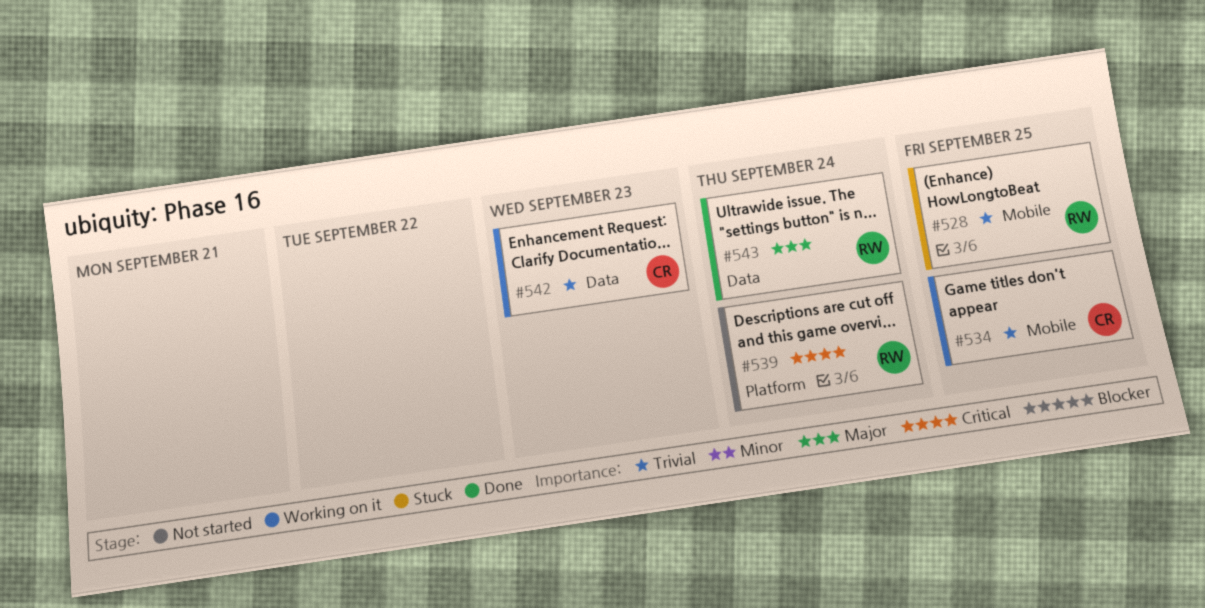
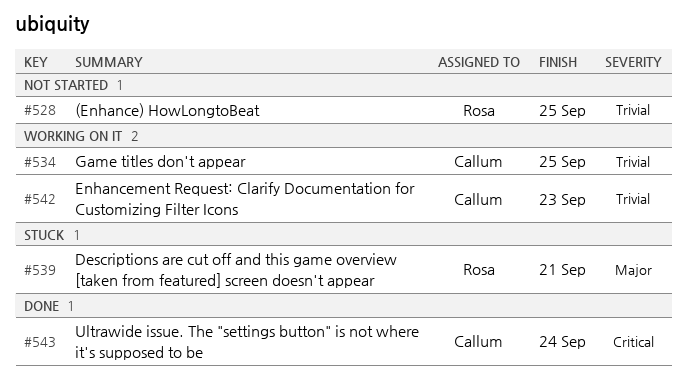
#528, status: Stuck -> Not started
#539, status: Not started -> Stuck
#539, priority: Critical -> Major
#539, due: Sep 24 -> Sep 21
#543, owner: Rosa -> Callum
#543, priority: Major -> Critical

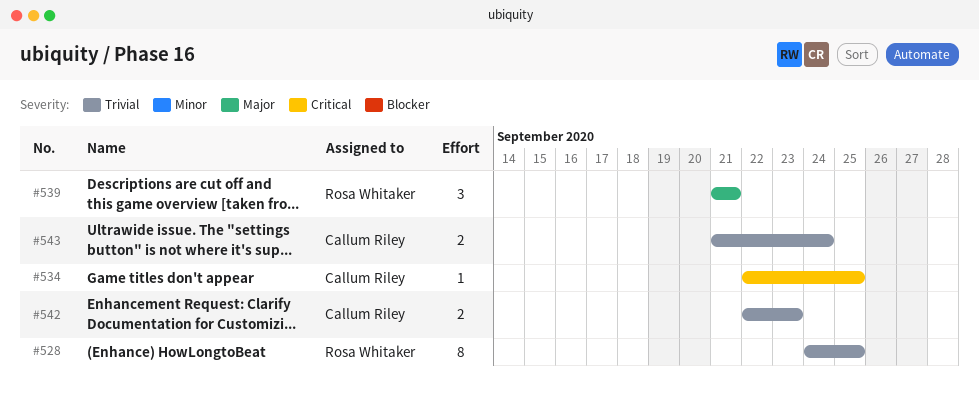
#534, priority: Trivial -> Critical
#543, priority: Critical -> Trivial

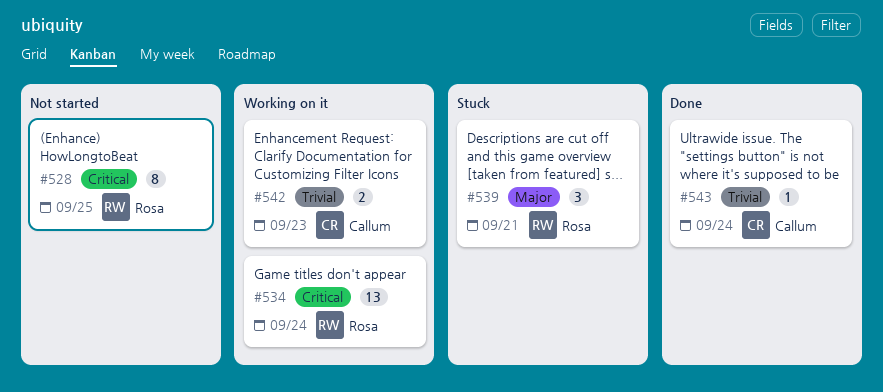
#528, priority: Trivial -> Critical
#534, owner: Callum Riley -> Rosa Whitaker
#534, estimate: 1 -> 13
#534, due: Sep 25 -> Sep 24
#543, estimate: 2 -> 1

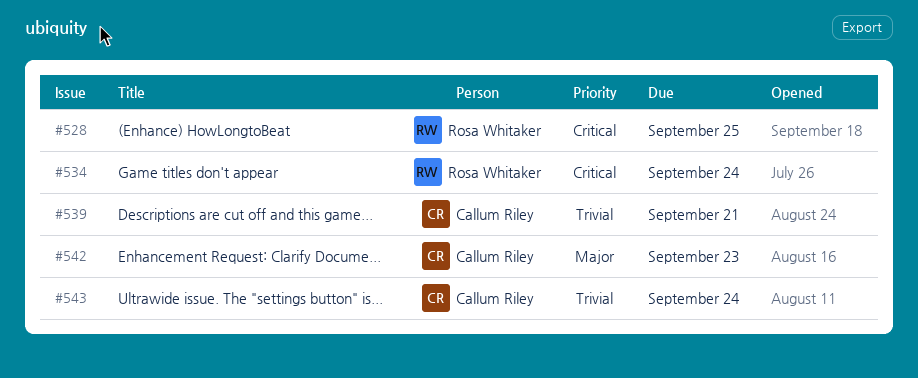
#539, owner: Rosa Whitaker -> Callum Riley
#539, priority: Major -> Trivial
#542, priority: Trivial -> Major

